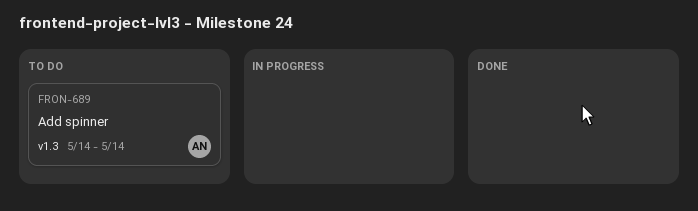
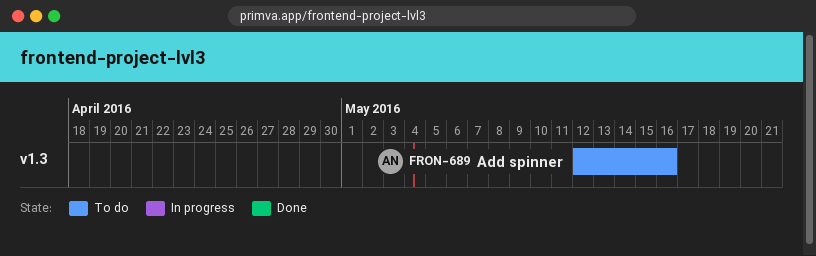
FRON-689, start: May 14 -> May 12
FRON-689, due: May 14 -> May 16

